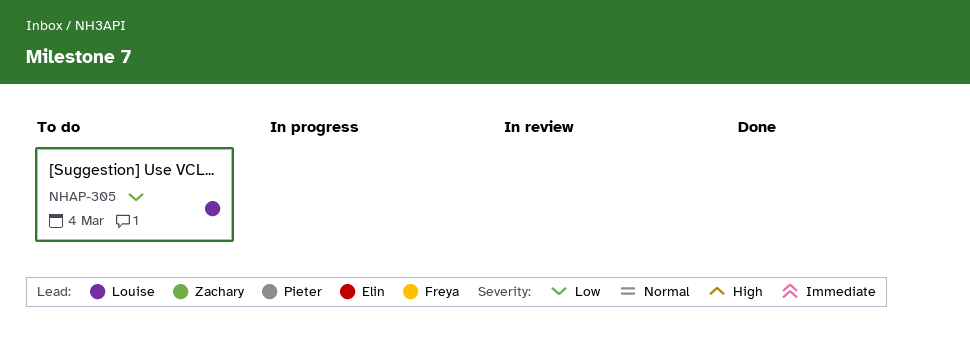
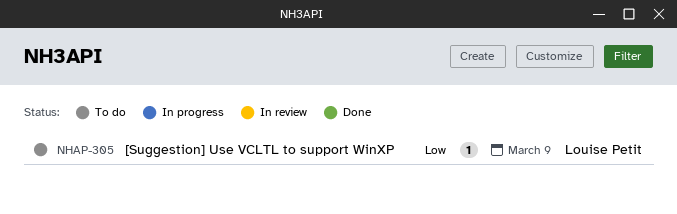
NHAP-305, due: Mar 4 -> Mar 9

